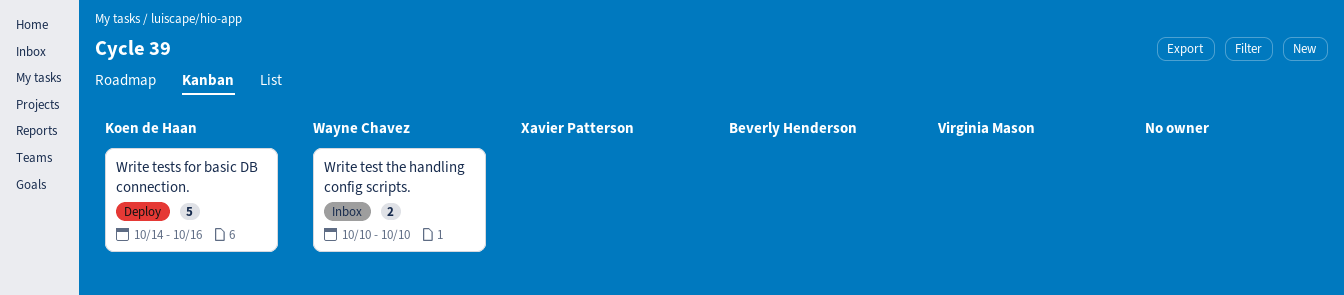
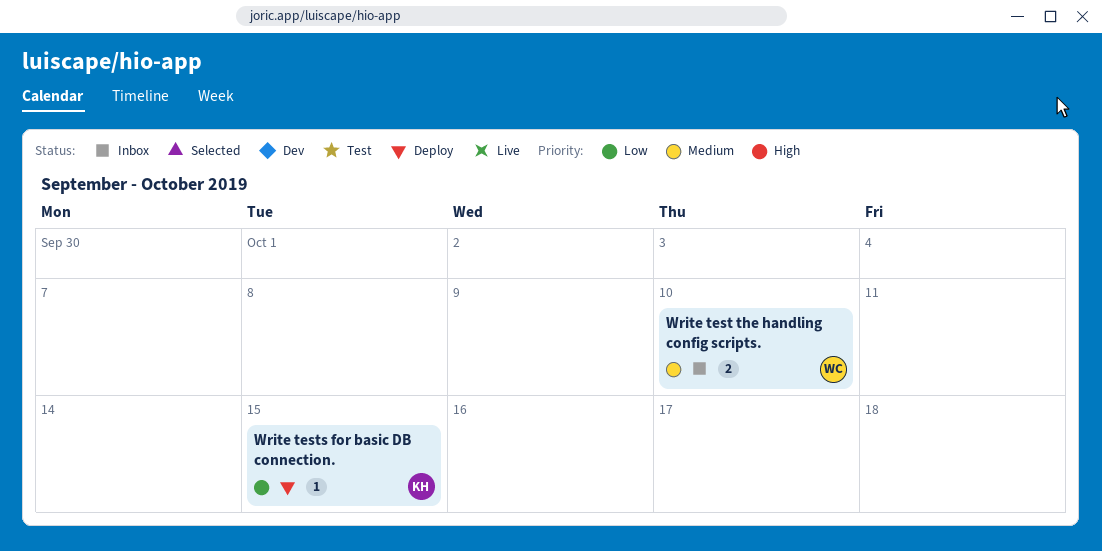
Write tests for basic DB connection., estimate: 5 -> 1
Write tests for basic DB connection., due: Oct 16 -> Oct 15

